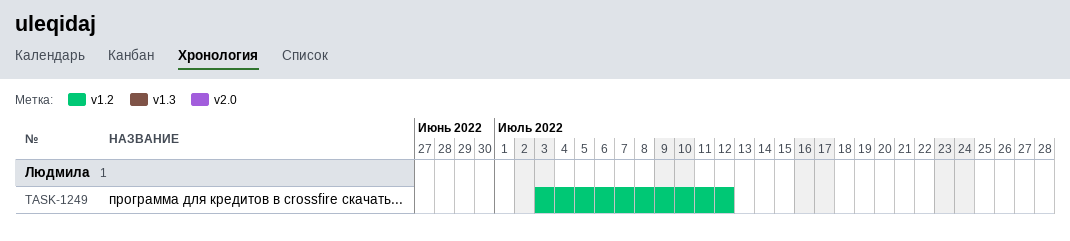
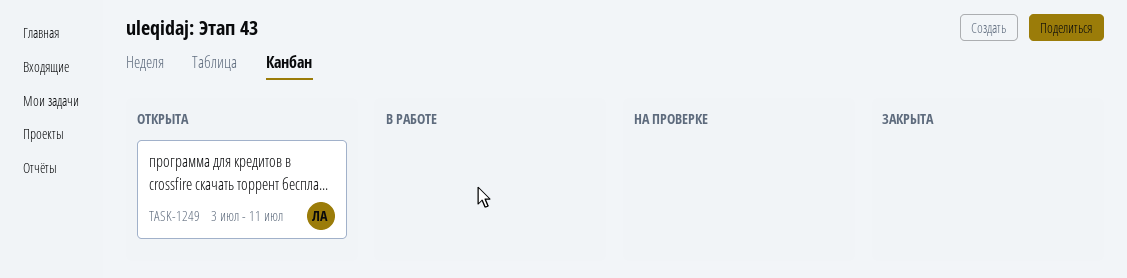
TASK-1249, due: Jul 12 -> Jul 11

